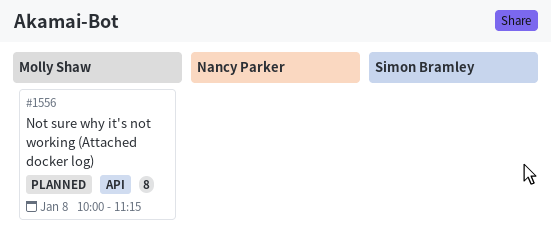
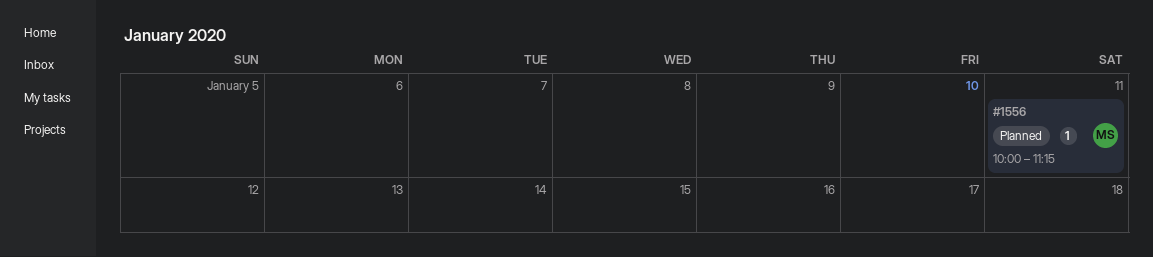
#1556, estimate: 8 -> 1
#1556, day: Jan 8 -> Jan 11

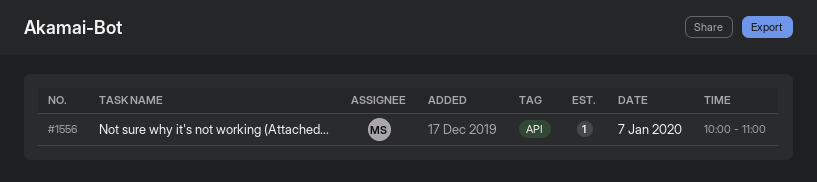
#1556, day: Jan 11 -> Jan 7
#1556, ends: 11:15 -> 11:00

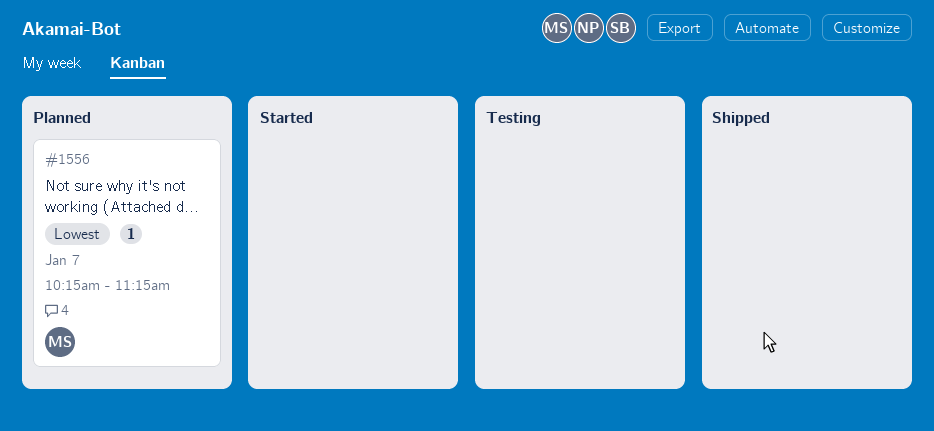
#1556, begins: 10:00 -> 10:15
#1556, ends: 11:00 -> 11:15

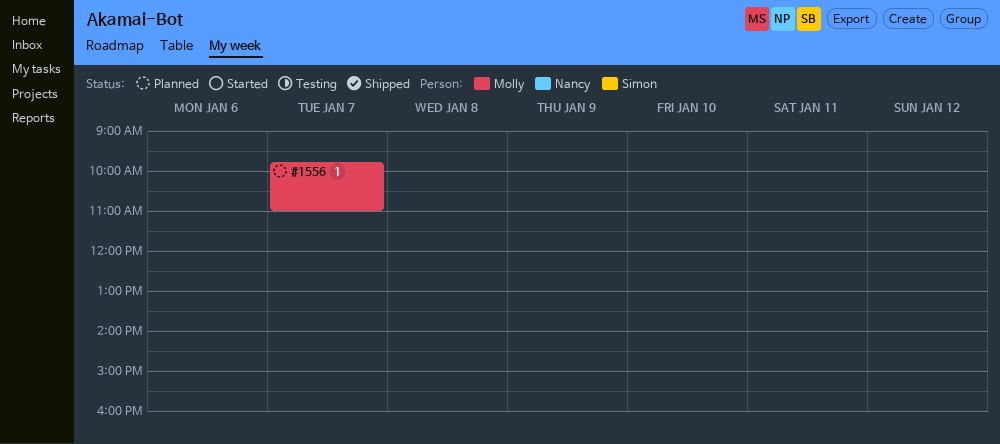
#1556, begins: 10:15 -> 09:45
#1556, ends: 11:15 -> 11:00

